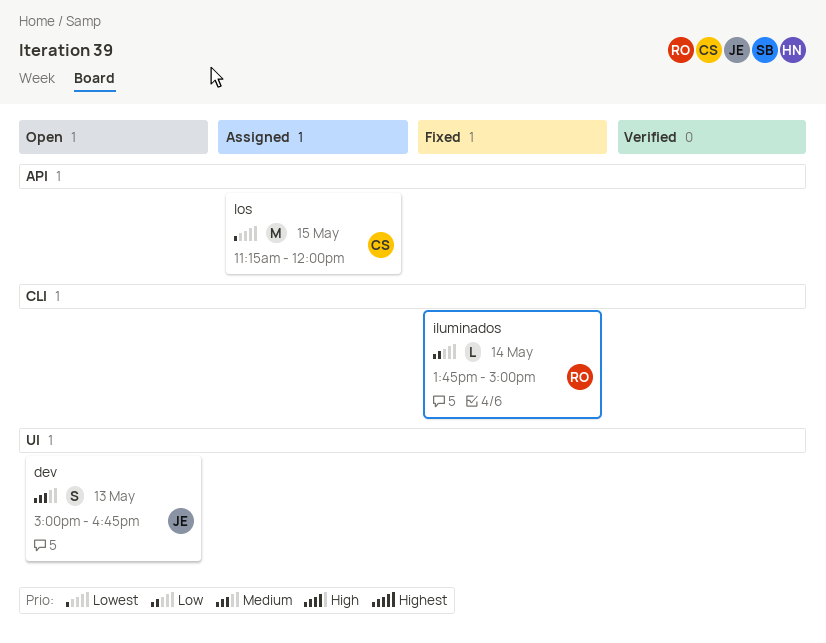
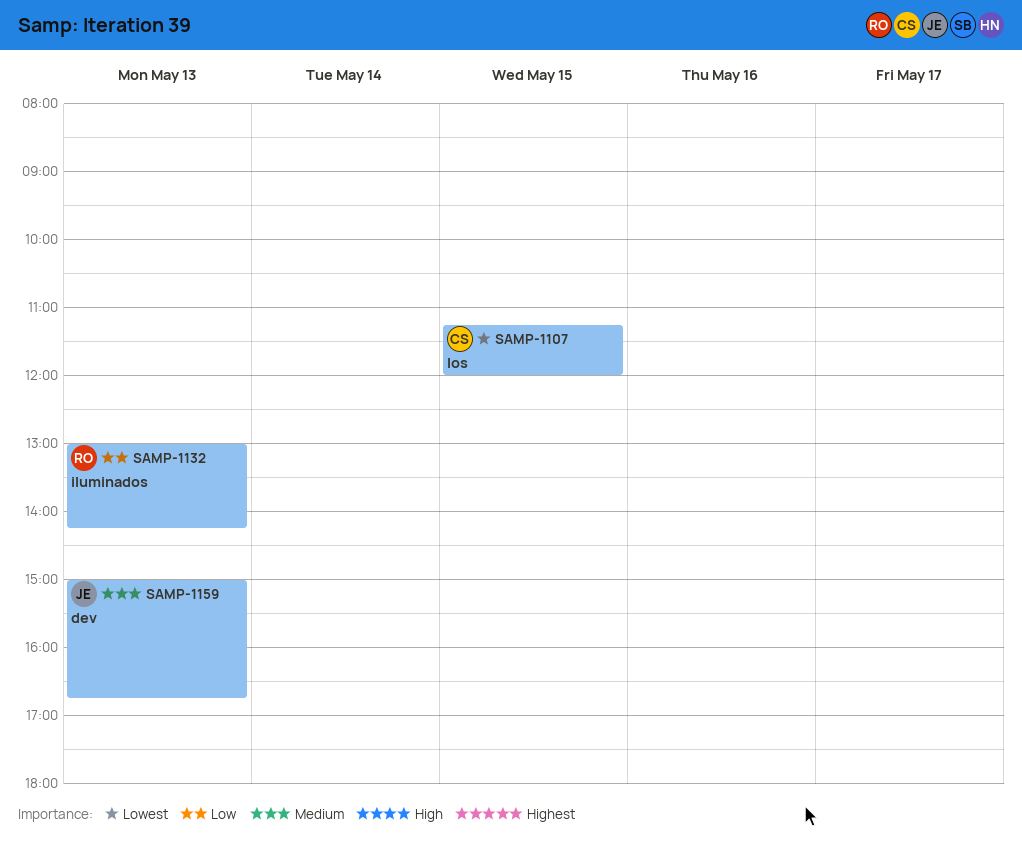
iluminados, day: May 14 -> May 13
iluminados, begins: 13:45 -> 13:00
iluminados, ends: 15:00 -> 14:15

